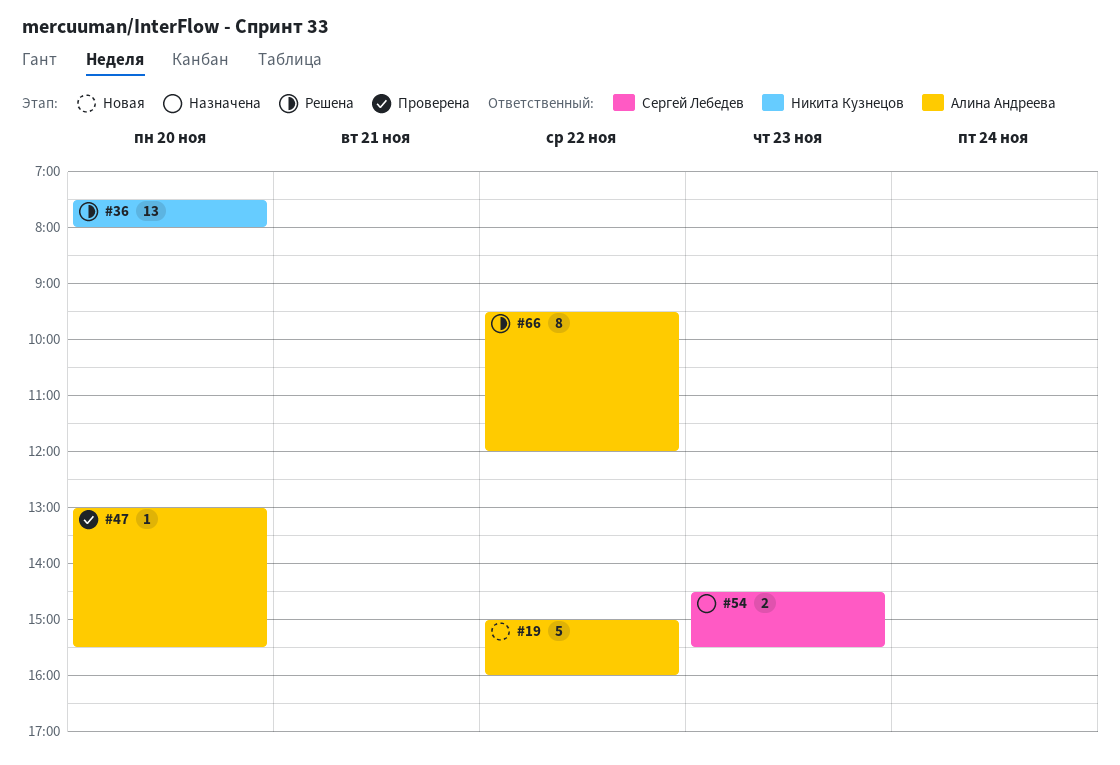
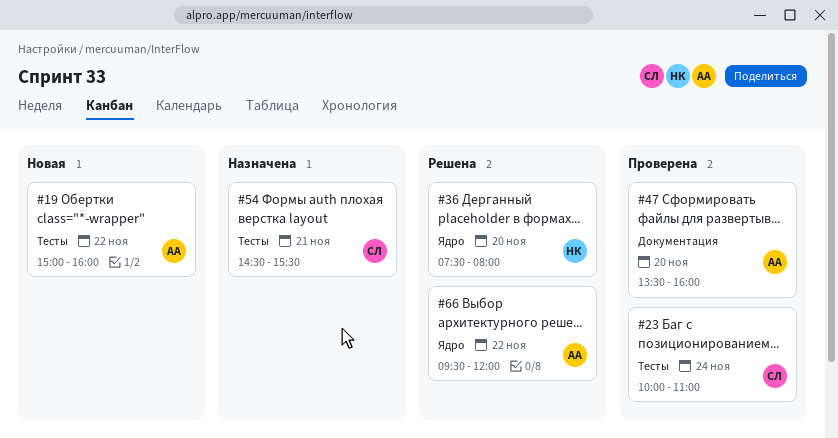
#23: none -> present
#47, begins: 13:00 -> 13:30
#47, ends: 15:30 -> 16:00
#54, day: Nov 23 -> Nov 21

